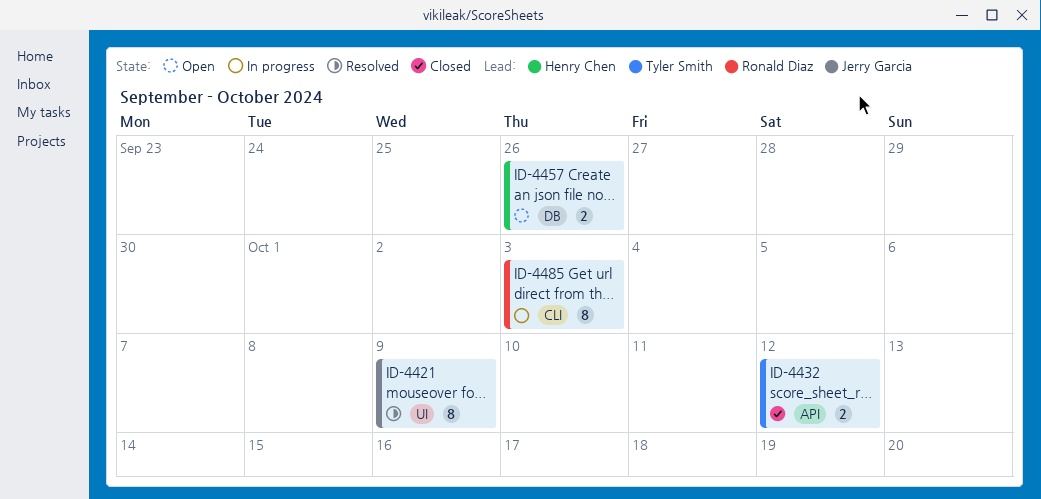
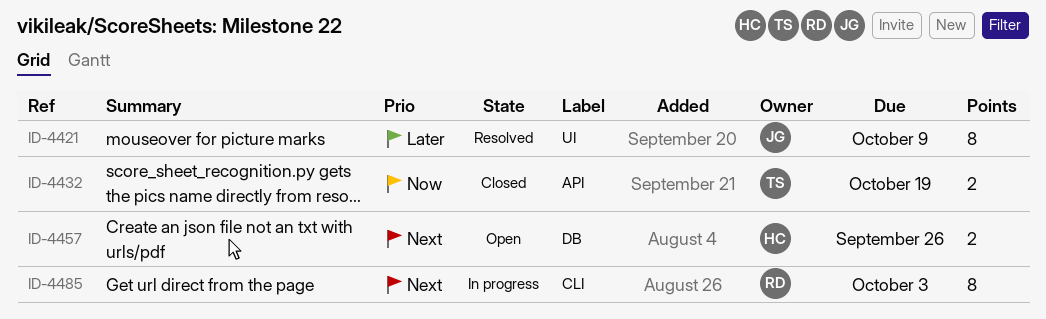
ID-4432, due: Oct 12 -> Oct 19

